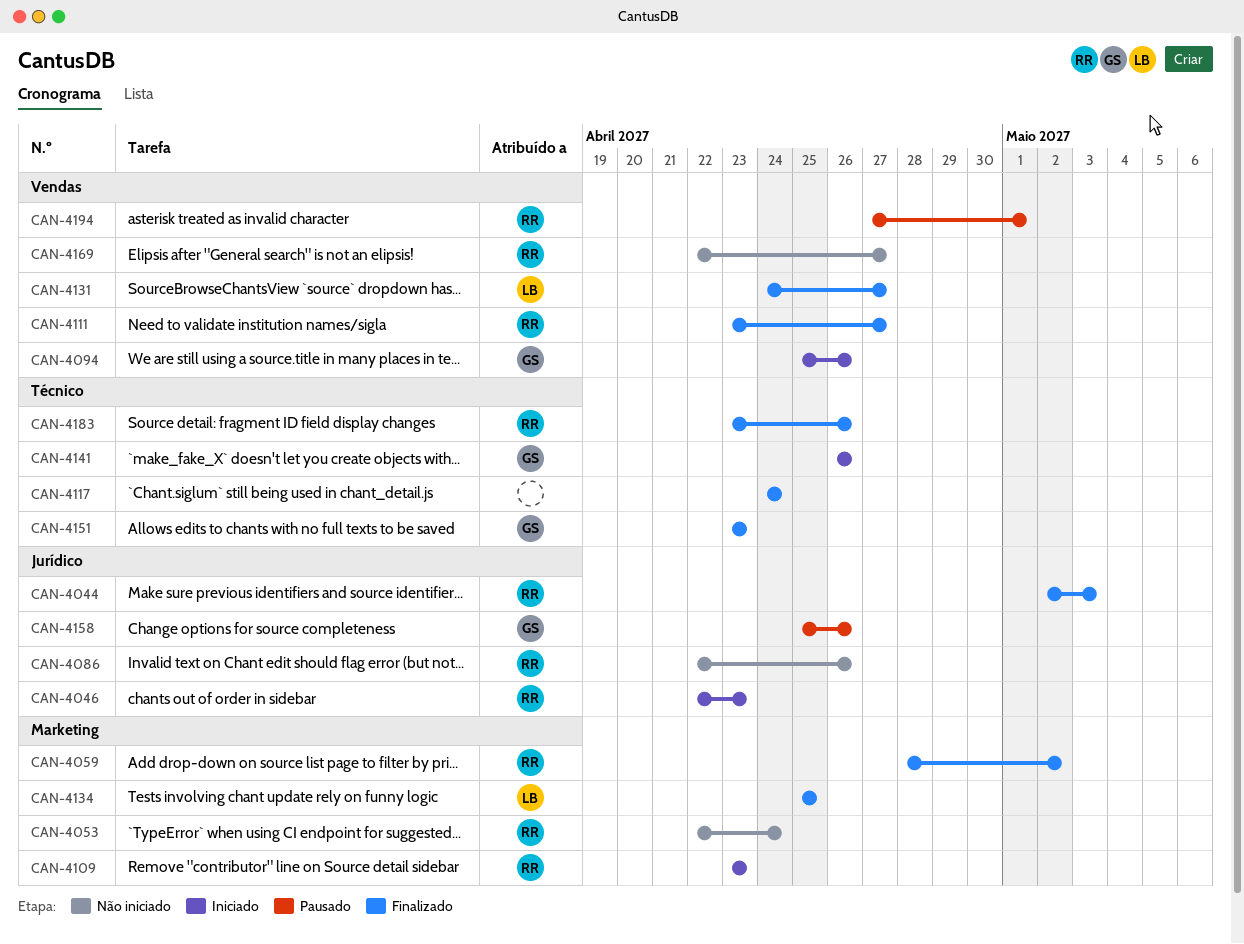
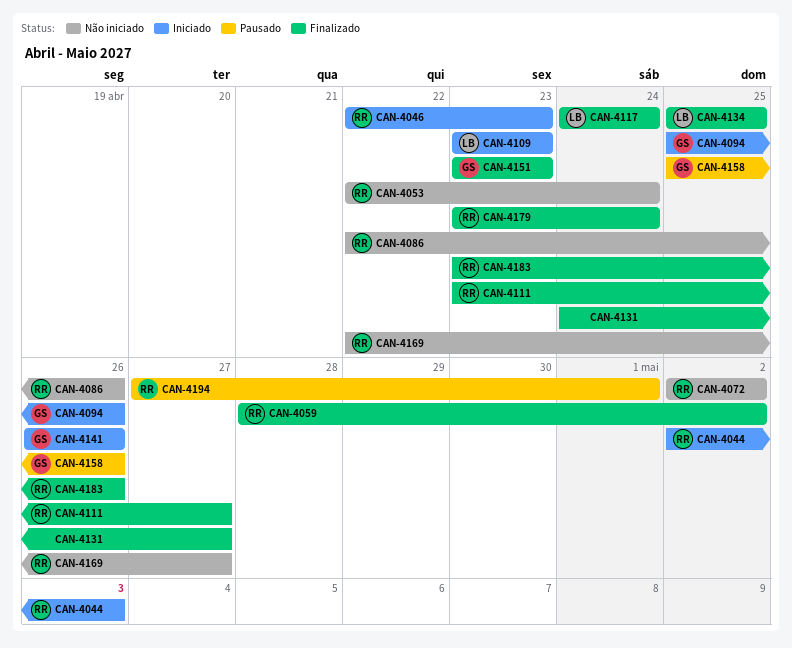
CAN-4044, status: Finalizado -> Iniciado
CAN-4072: none -> present
CAN-4109, owner: RR -> LB
CAN-4117, owner: none -> LB
CAN-4131, owner: LB -> none
CAN-4179: none -> present

